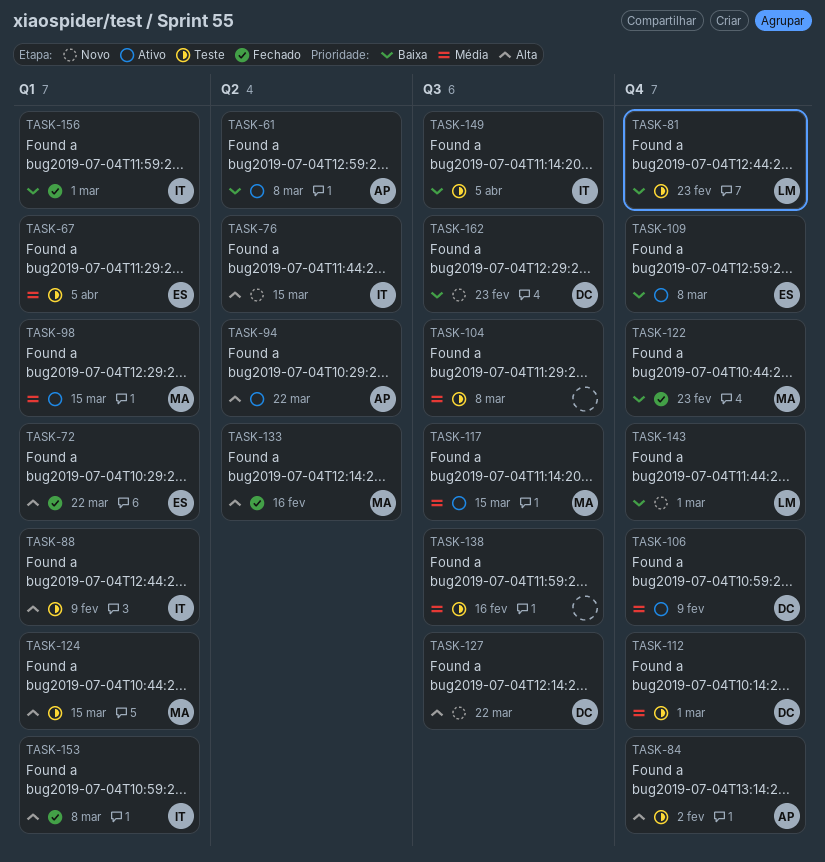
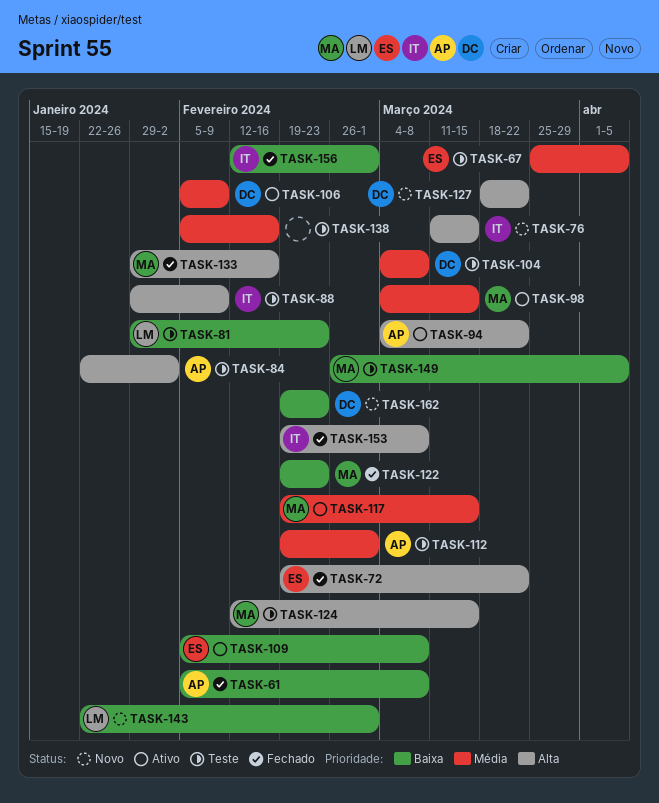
TASK-61, status: Ativo -> Fechado
TASK-104, owner: none -> DC
TASK-112, owner: DC -> AP
TASK-149, owner: IT -> MA

